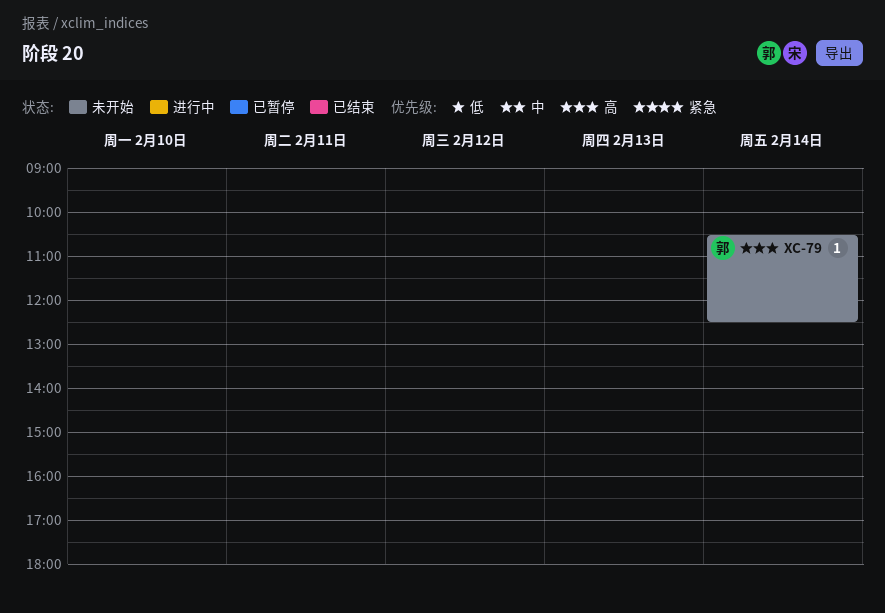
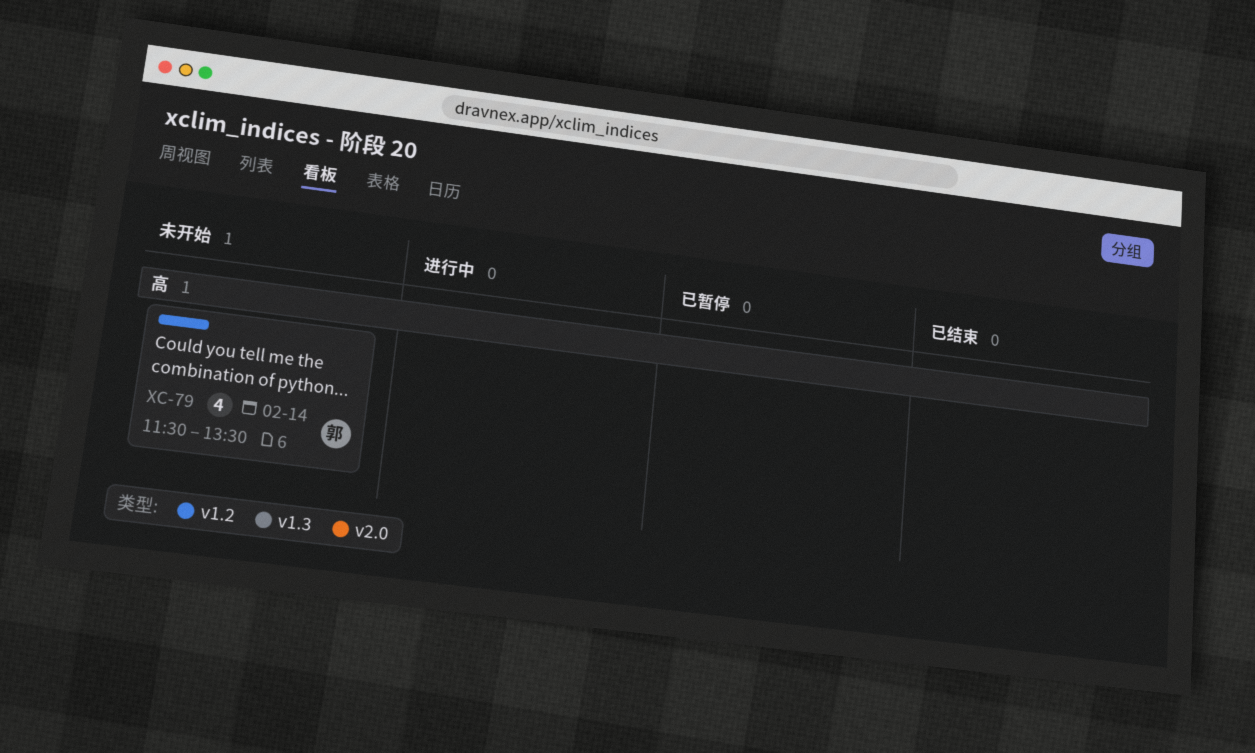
XC-79, estimate: 1 -> 4
XC-79, begins: 10:30 -> 11:30
XC-79, ends: 12:30 -> 13:30

